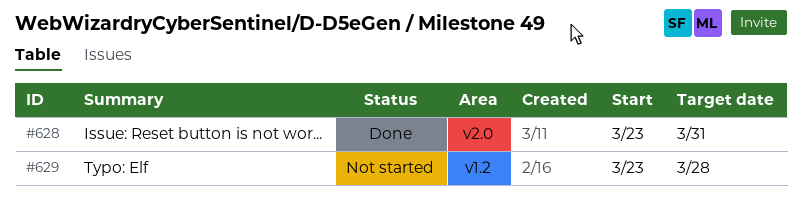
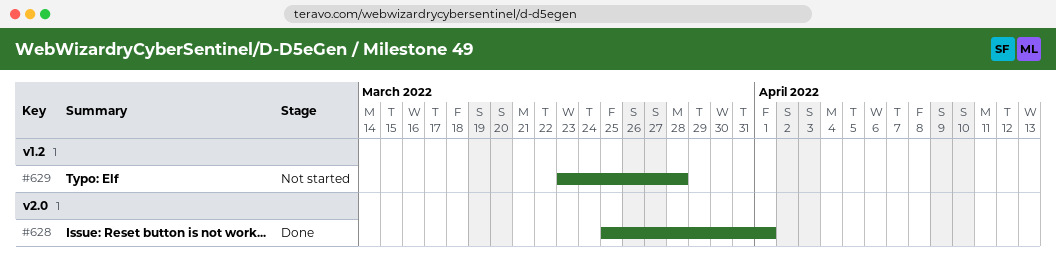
#628, start: Mar 23 -> Mar 25
#628, due: Mar 31 -> Apr 1

